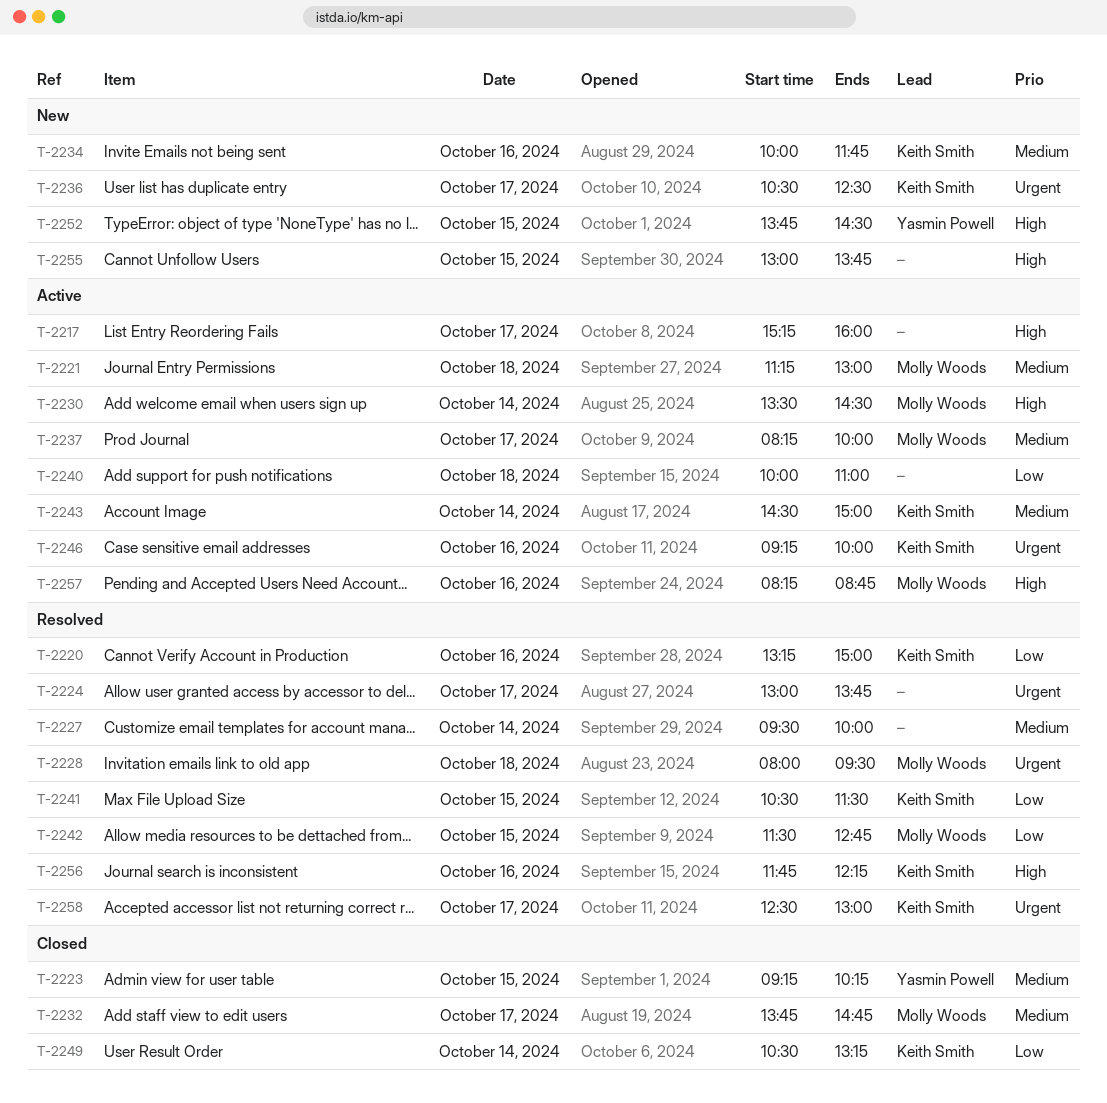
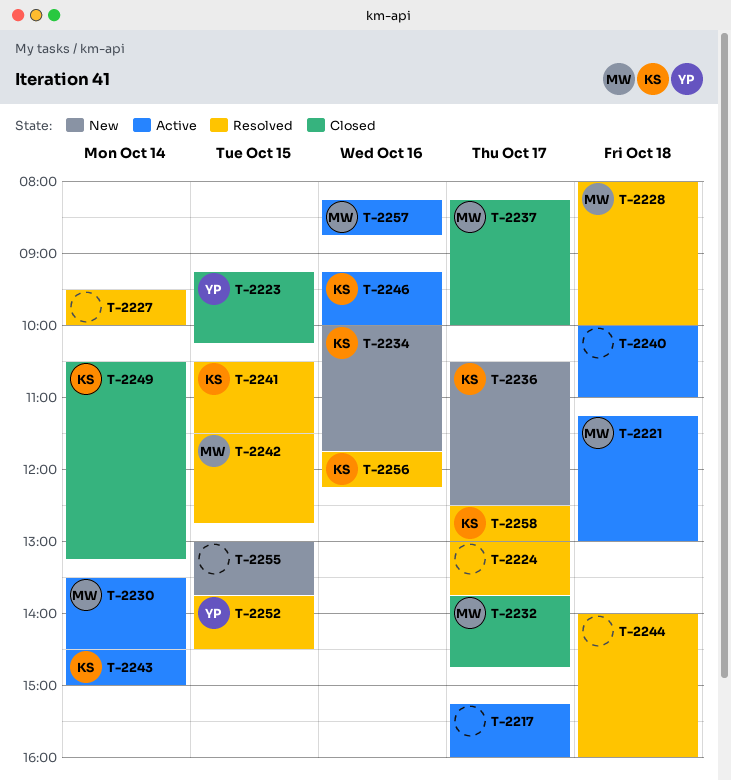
T-2220: present -> none
T-2228, ends: 09:30 -> 10:00
T-2237, status: Active -> Closed
T-2244: none -> present
T-2252, status: New -> Resolved

